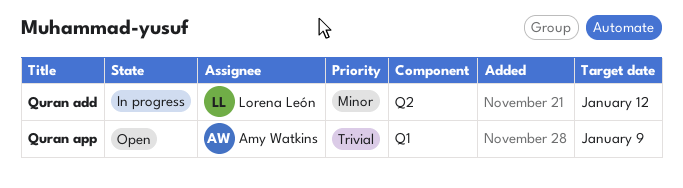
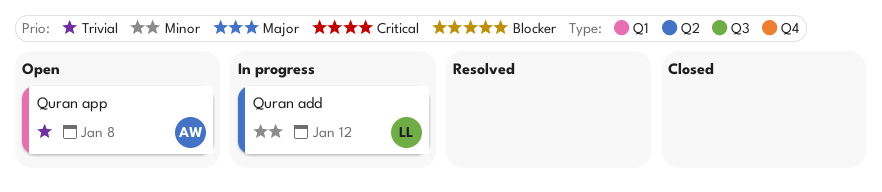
Quran app, due: Jan 9 -> Jan 8

